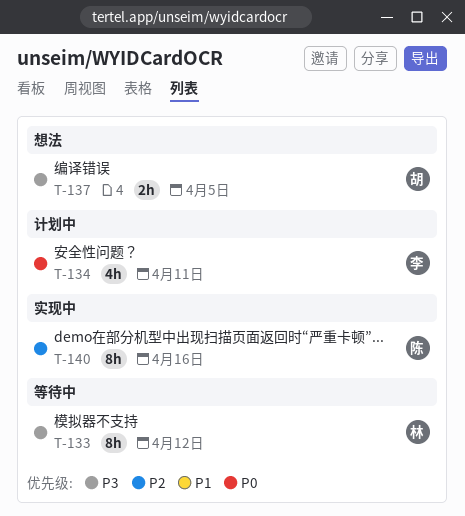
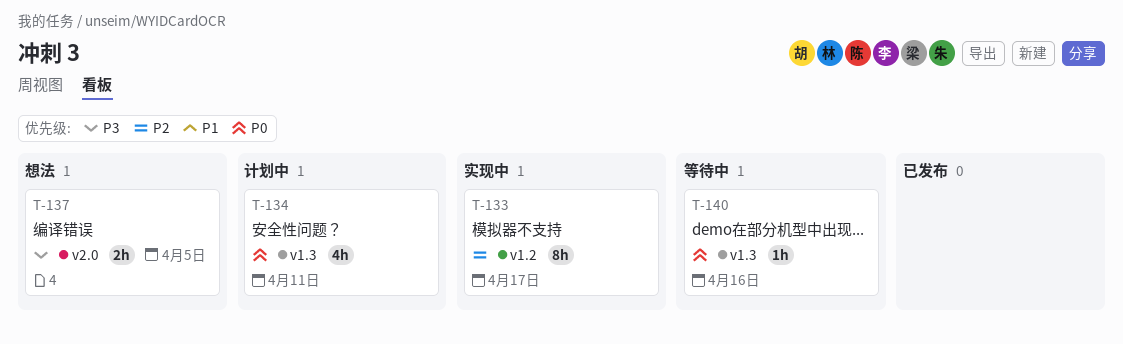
T-133, status: 等待中 -> 实现中
T-133, priority: P3 -> P2
T-133, due: Apr 12 -> Apr 17
T-140, status: 实现中 -> 等待中
T-140, priority: P2 -> P0
T-140, estimate: 8h -> 1h

